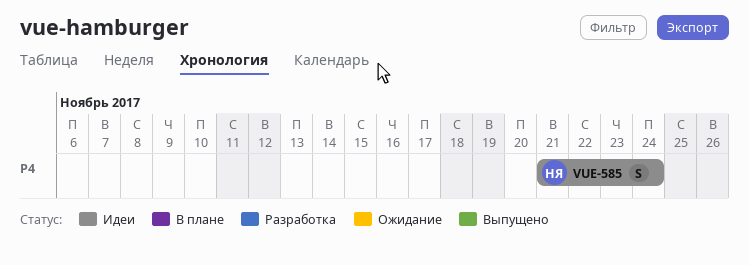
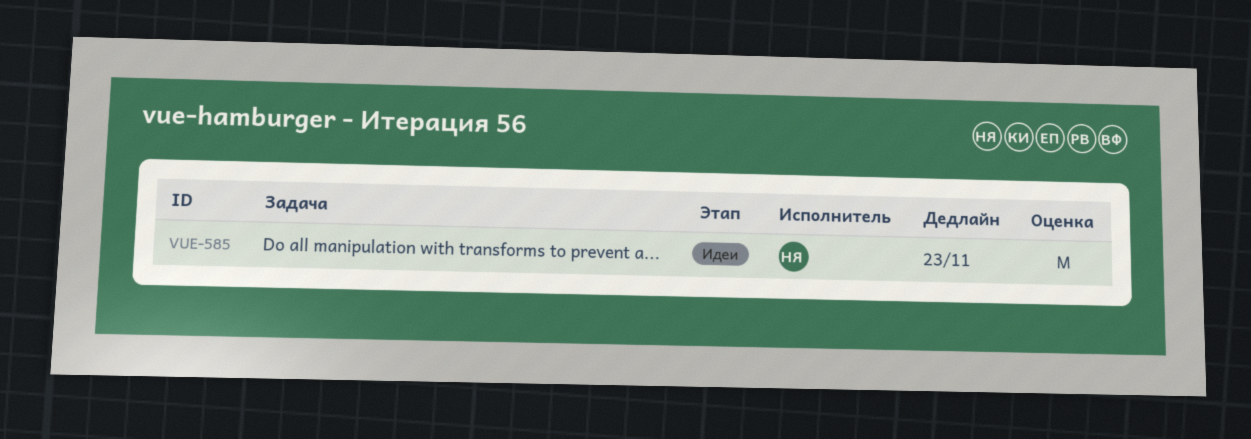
VUE-585, estimate: S -> M
VUE-585, due: Nov 24 -> Nov 23

